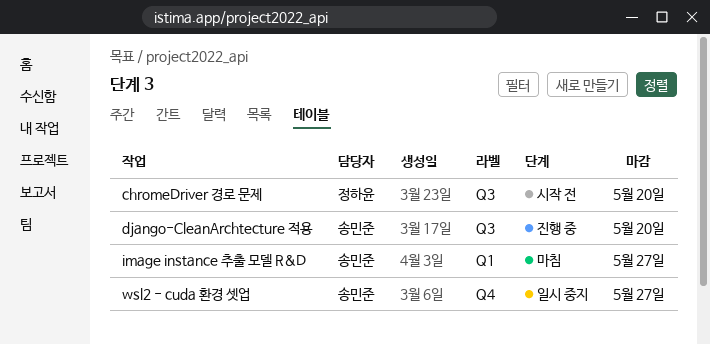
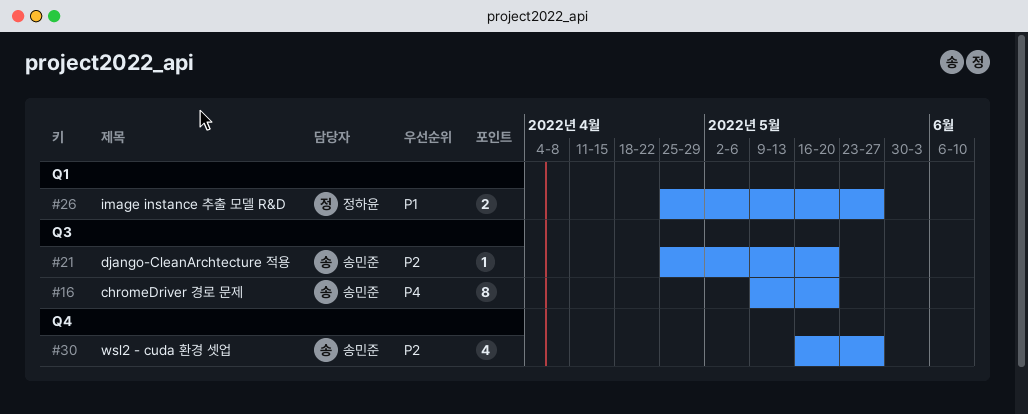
chromeDriver 경로 문제, owner: 정하윤 -> 송민준
image instance 추출 모델 R&D, owner: 송민준 -> 정하윤

